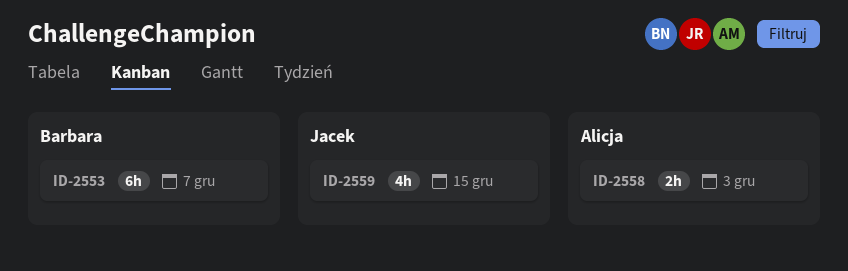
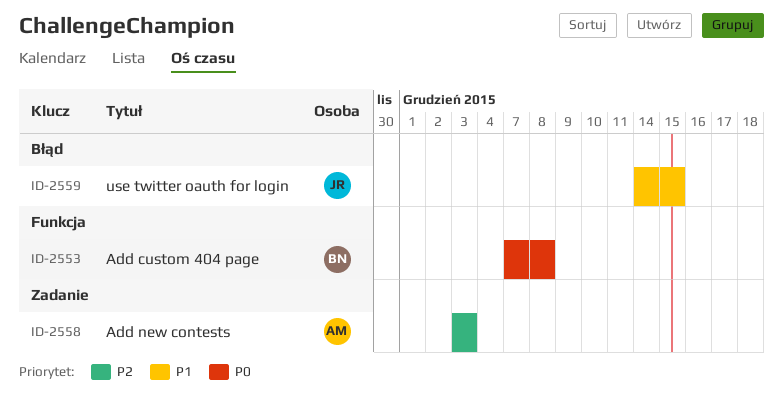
ID-2553, due: Dec 7 -> Dec 8

